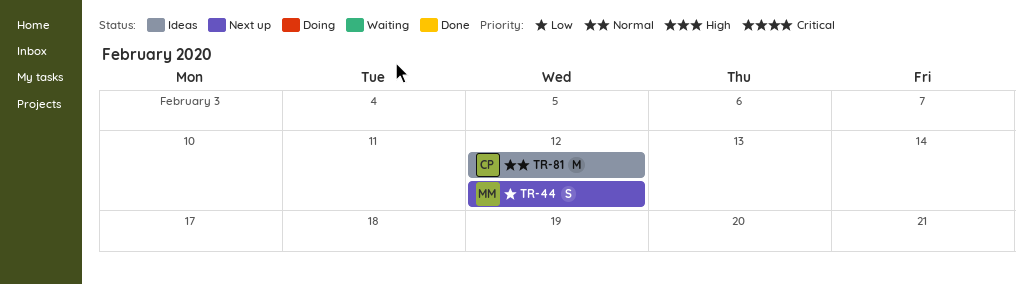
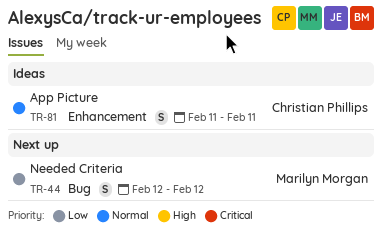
TR-81, estimate: M -> S
TR-81, start: Feb 12 -> Feb 11
TR-81, due: Feb 12 -> Feb 11

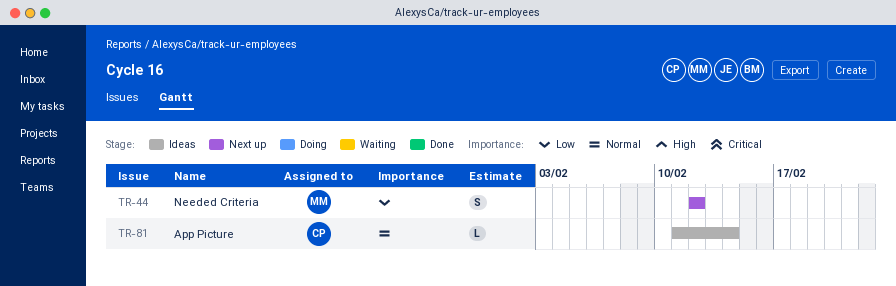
TR-81, estimate: S -> L
TR-81, due: Feb 11 -> Feb 14

